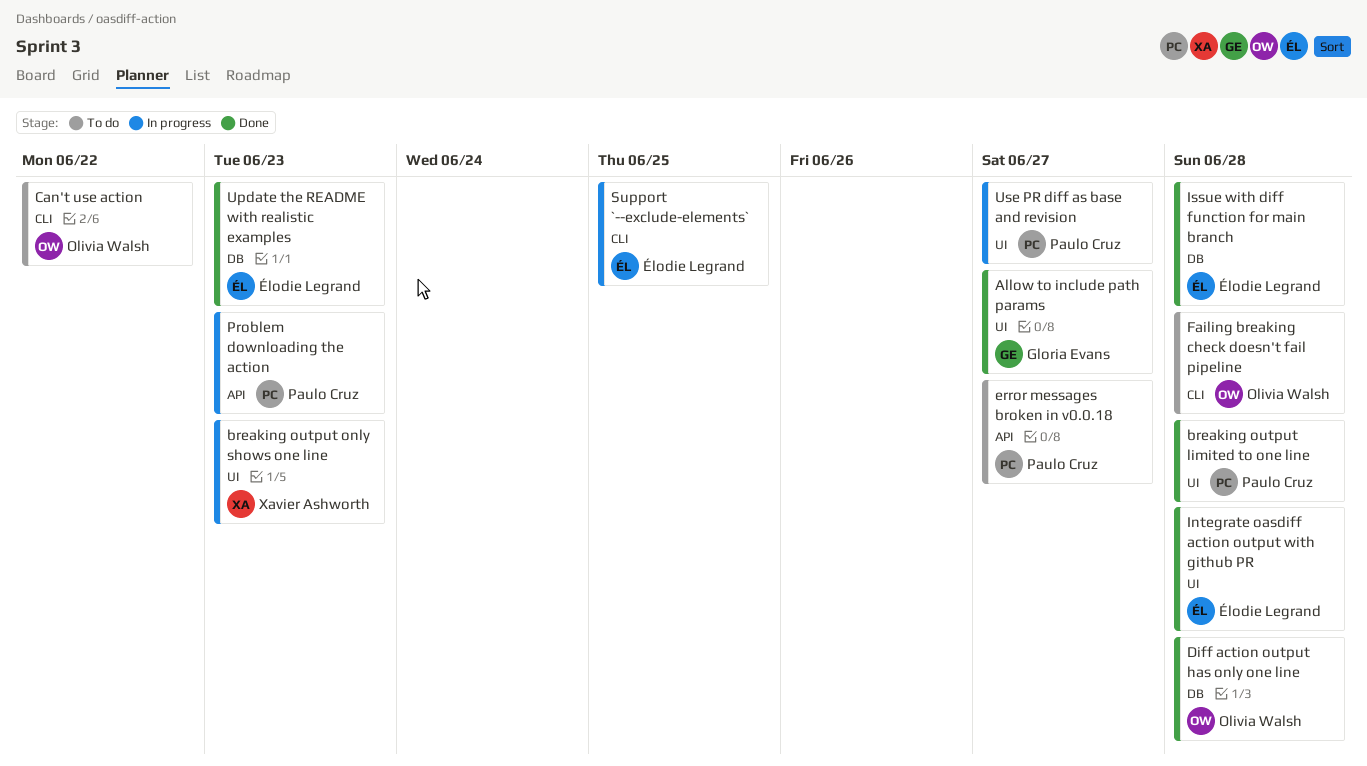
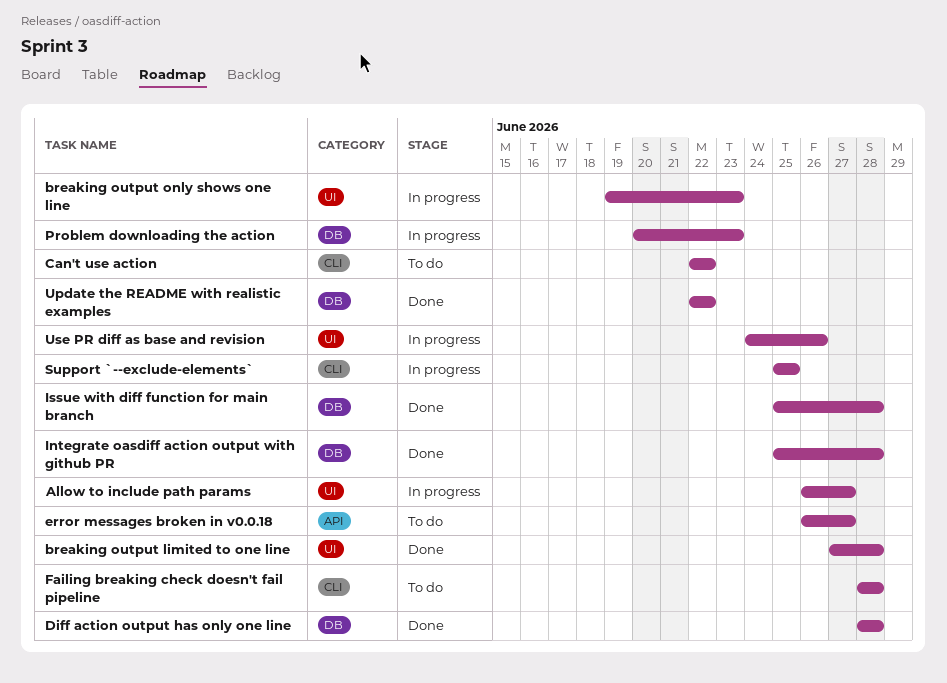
Allow to include path params, status: Done -> In progress
Integrate oasdiff action output with github PR, label: UI -> DB
Problem downloading the action, label: API -> DB
Update the README with realistic examples, due: Jun 23 -> Jun 22
Use PR diff as base and revision, due: Jun 27 -> Jun 26

